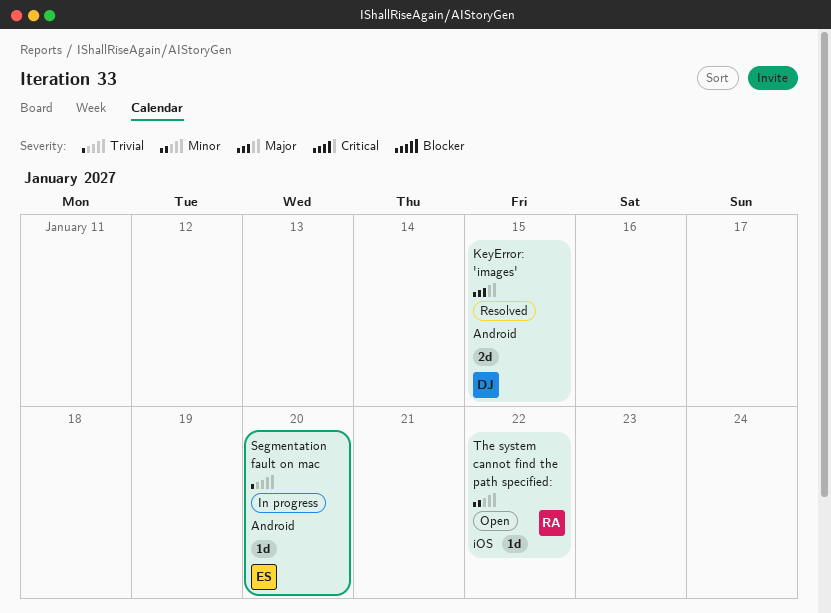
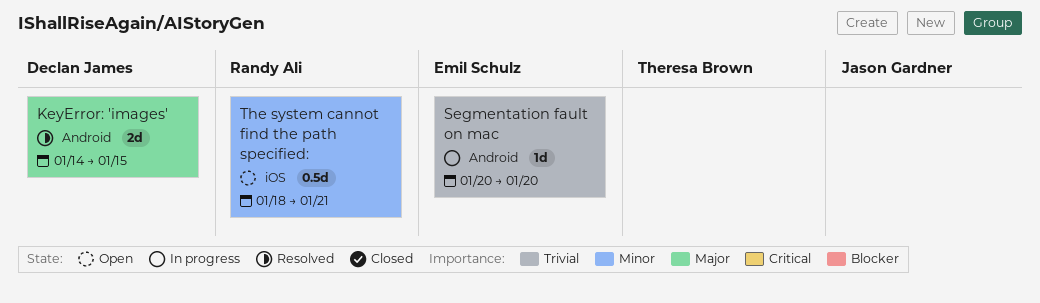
The system cannot find the path specified:, estimate: 1d -> 0.5d
The system cannot find the path specified:, due: Jan 22 -> Jan 21

